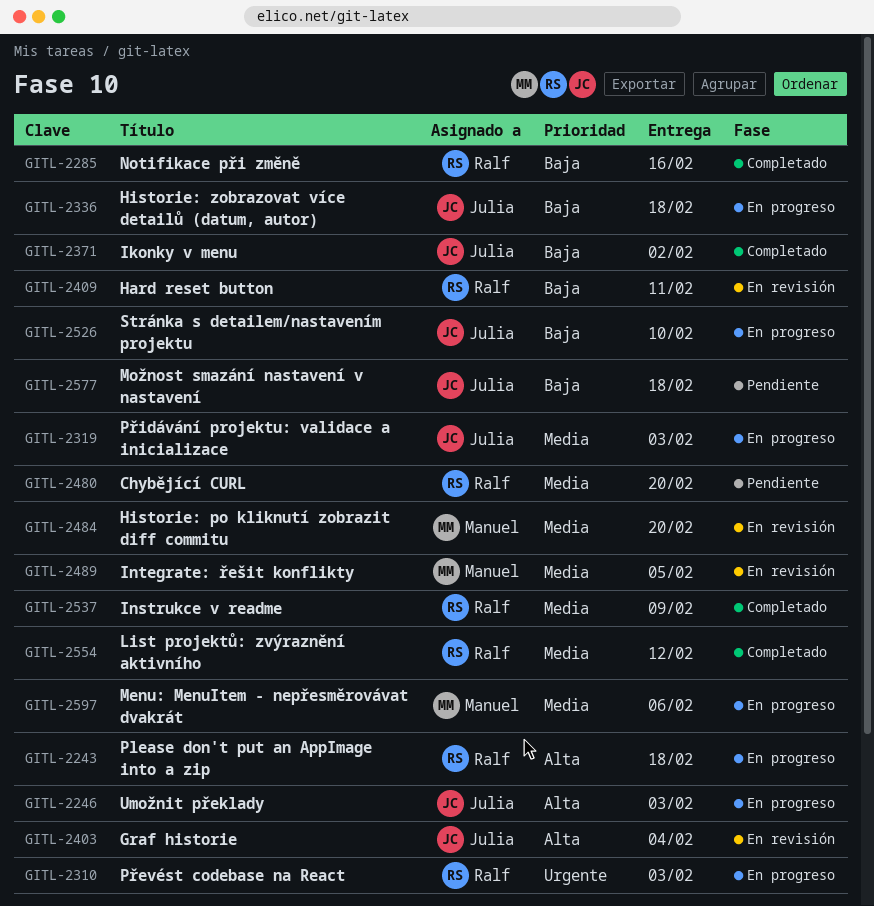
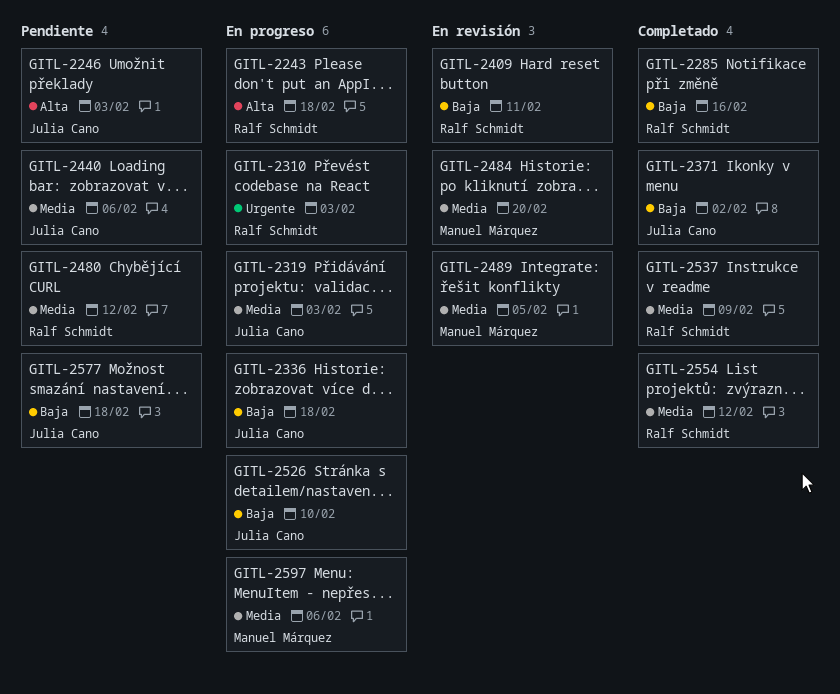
GITL-2246, status: En progreso -> Pendiente
GITL-2403: present -> none
GITL-2440: none -> present
GITL-2480, due: Feb 20 -> Feb 12

